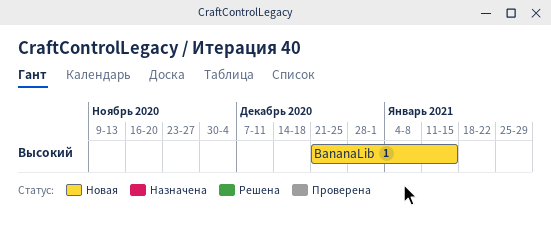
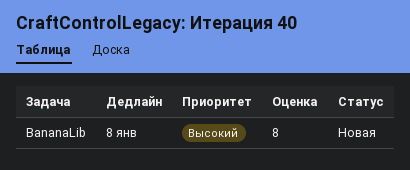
BananaLib, estimate: 1 -> 8
BananaLib, due: Jan 15 -> Jan 8

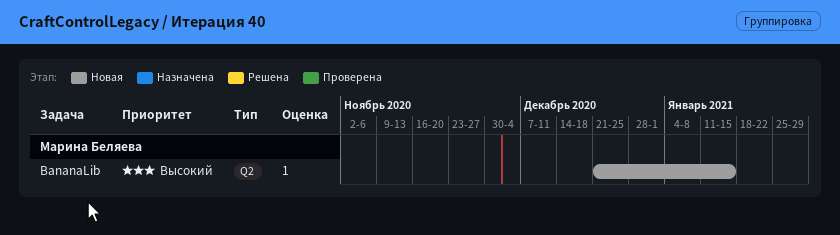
BananaLib, estimate: 8 -> 1
BananaLib, due: Jan 8 -> Jan 15

